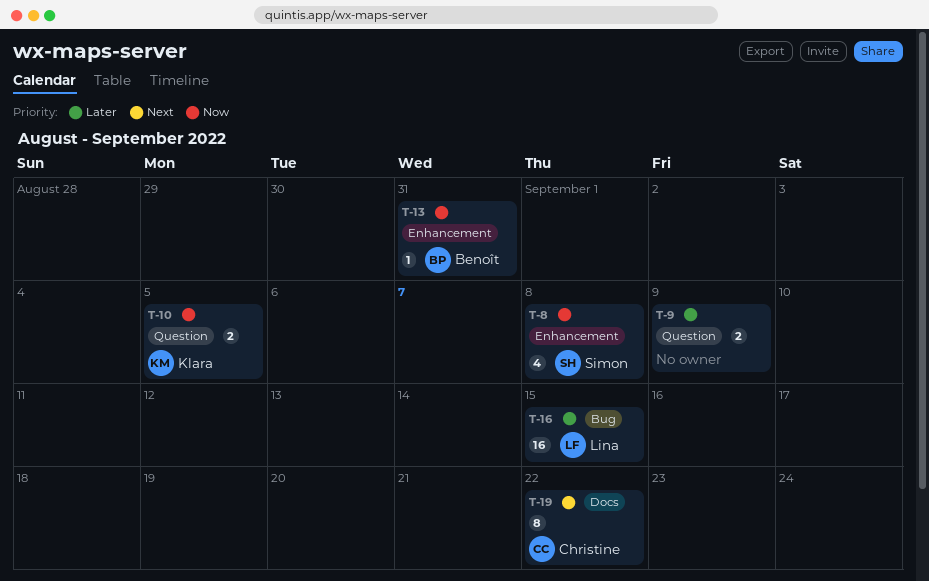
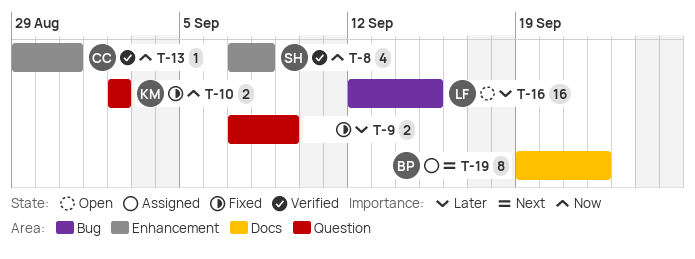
T-10, due: Sep 5 -> Sep 2
T-13, owner: Benoît -> Christine
T-19, owner: Christine -> Benoît

